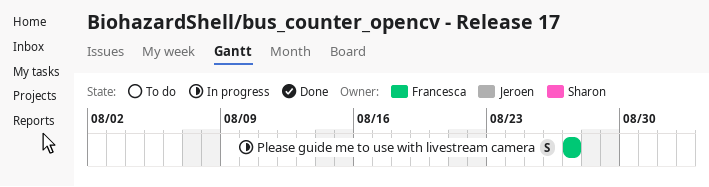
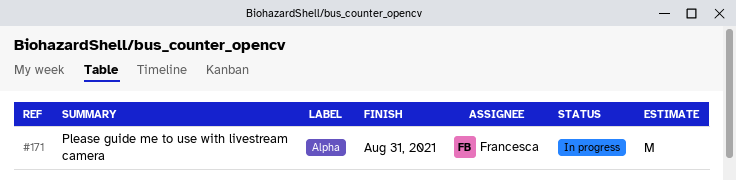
Please guide me to use with livestream camera, estimate: S -> M
Please guide me to use with livestream camera, due: Aug 27 -> Aug 31

